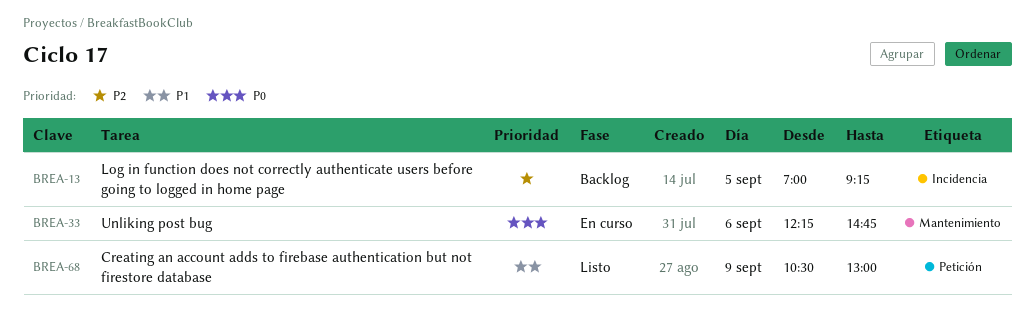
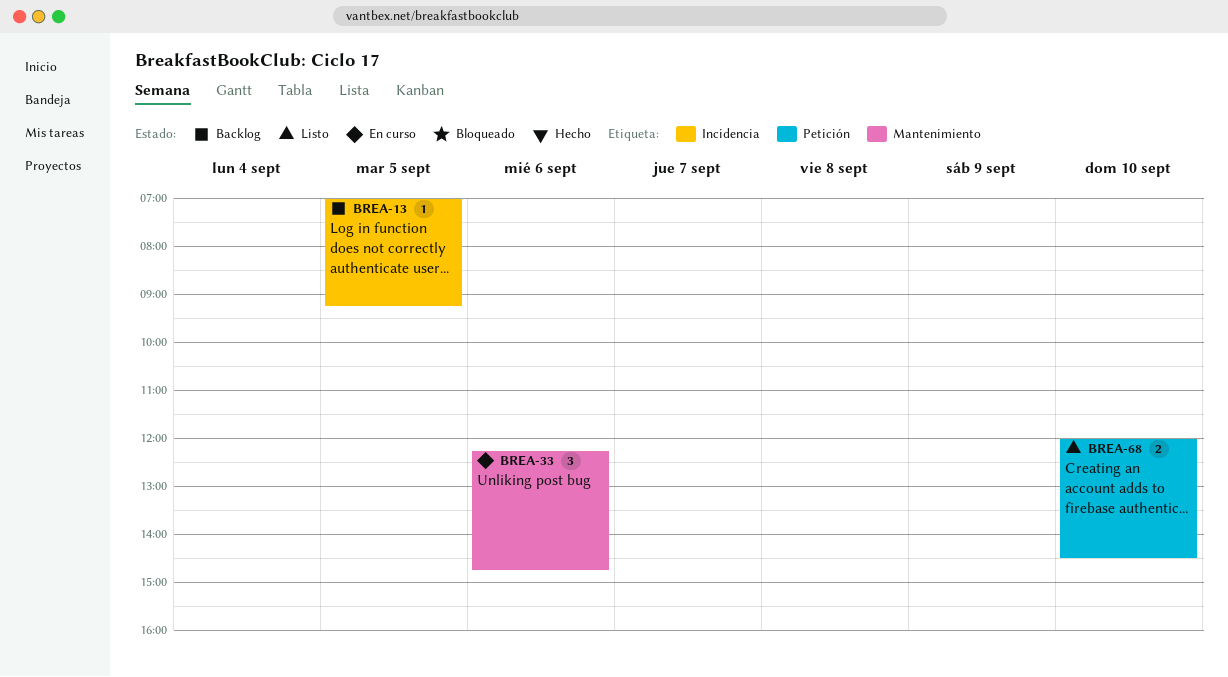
BREA-68, day: Sep 9 -> Sep 10
BREA-68, begins: 10:30 -> 12:00
BREA-68, ends: 13:00 -> 14:30

